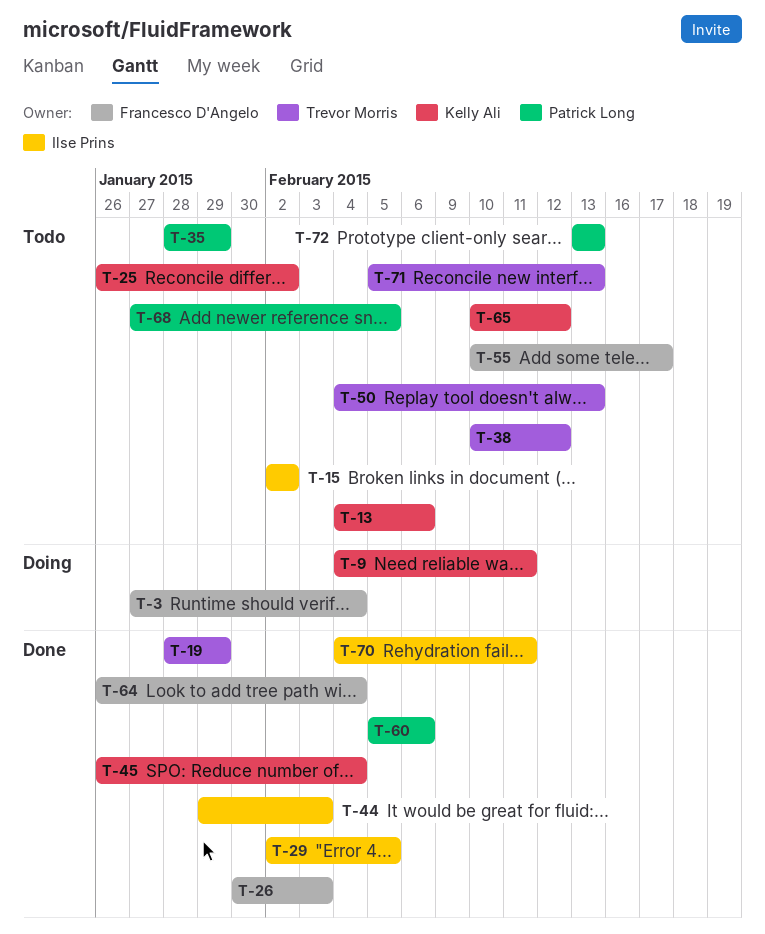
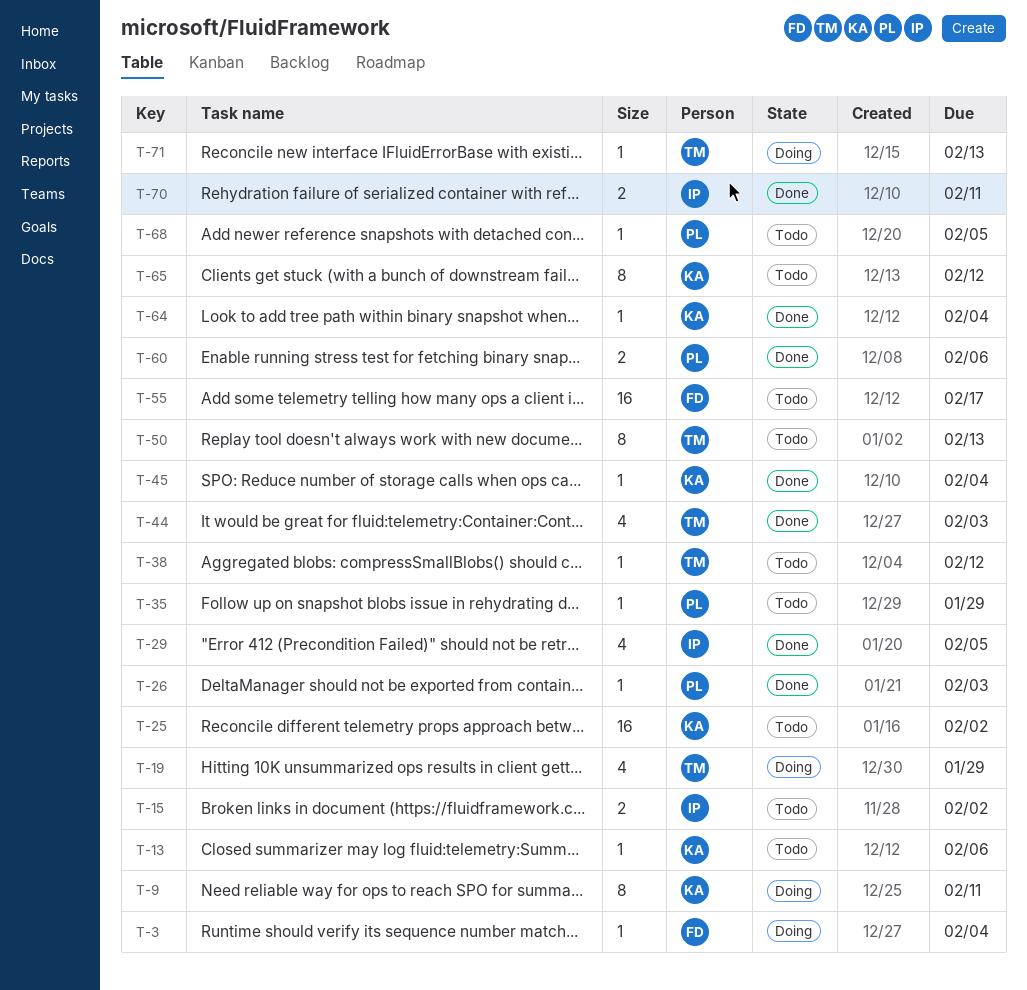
T-19, status: Done -> Doing
T-26, owner: Francesco D'Angelo -> Patrick Long
T-44, owner: Ilse Prins -> Trevor Morris
T-64, owner: Francesco D'Angelo -> Kelly Ali
T-71, status: Todo -> Doing
T-72: present -> none

